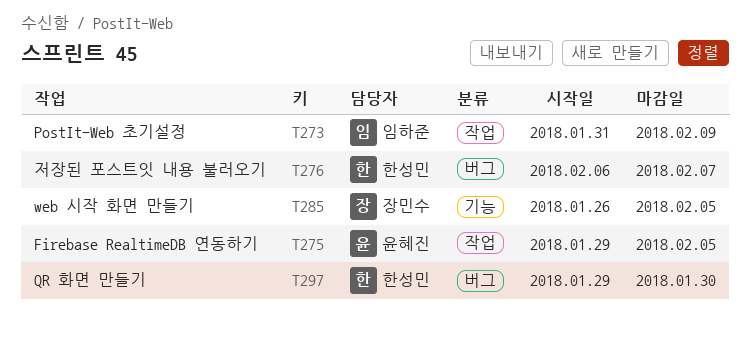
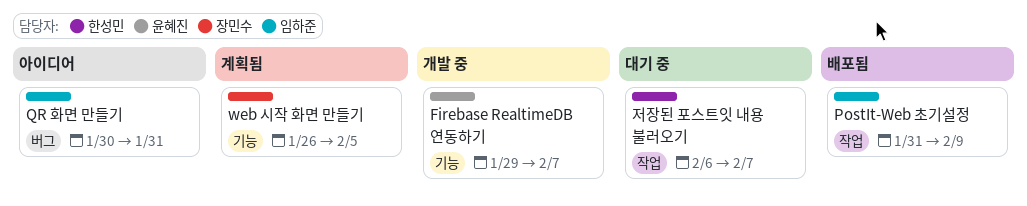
Firebase RealtimeDB 연동하기, label: 작업 -> 기능
Firebase RealtimeDB 연동하기, due: Feb 5 -> Feb 7
QR 화면 만들기, owner: 한성민 -> 임하준
QR 화면 만들기, start: Jan 29 -> Jan 30
QR 화면 만들기, due: Jan 30 -> Jan 31
저장된 포스트잇 내용 불러오기, label: 버그 -> 작업

